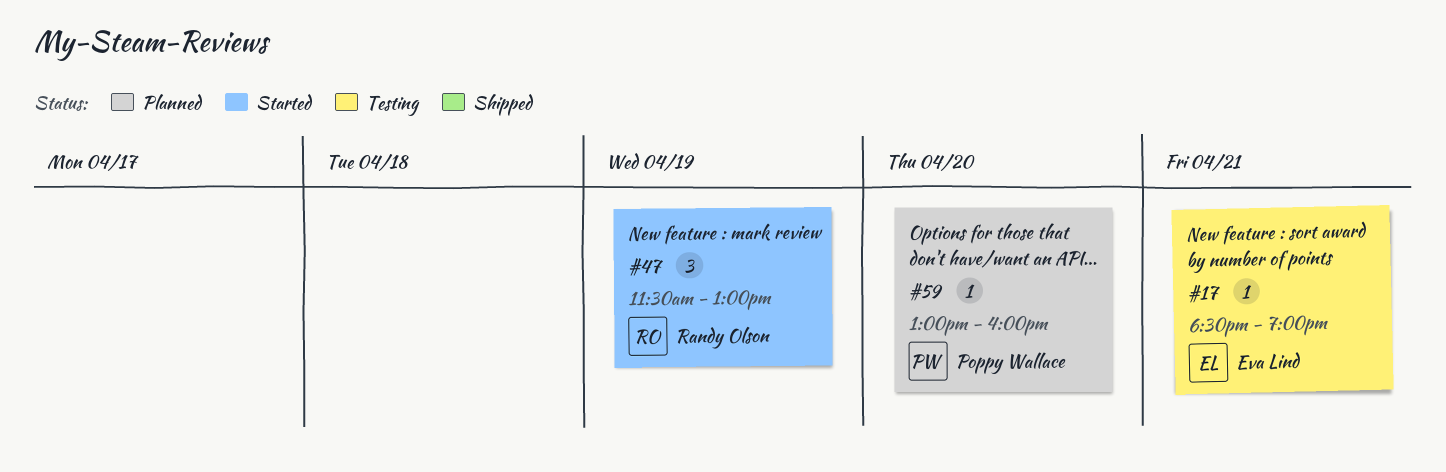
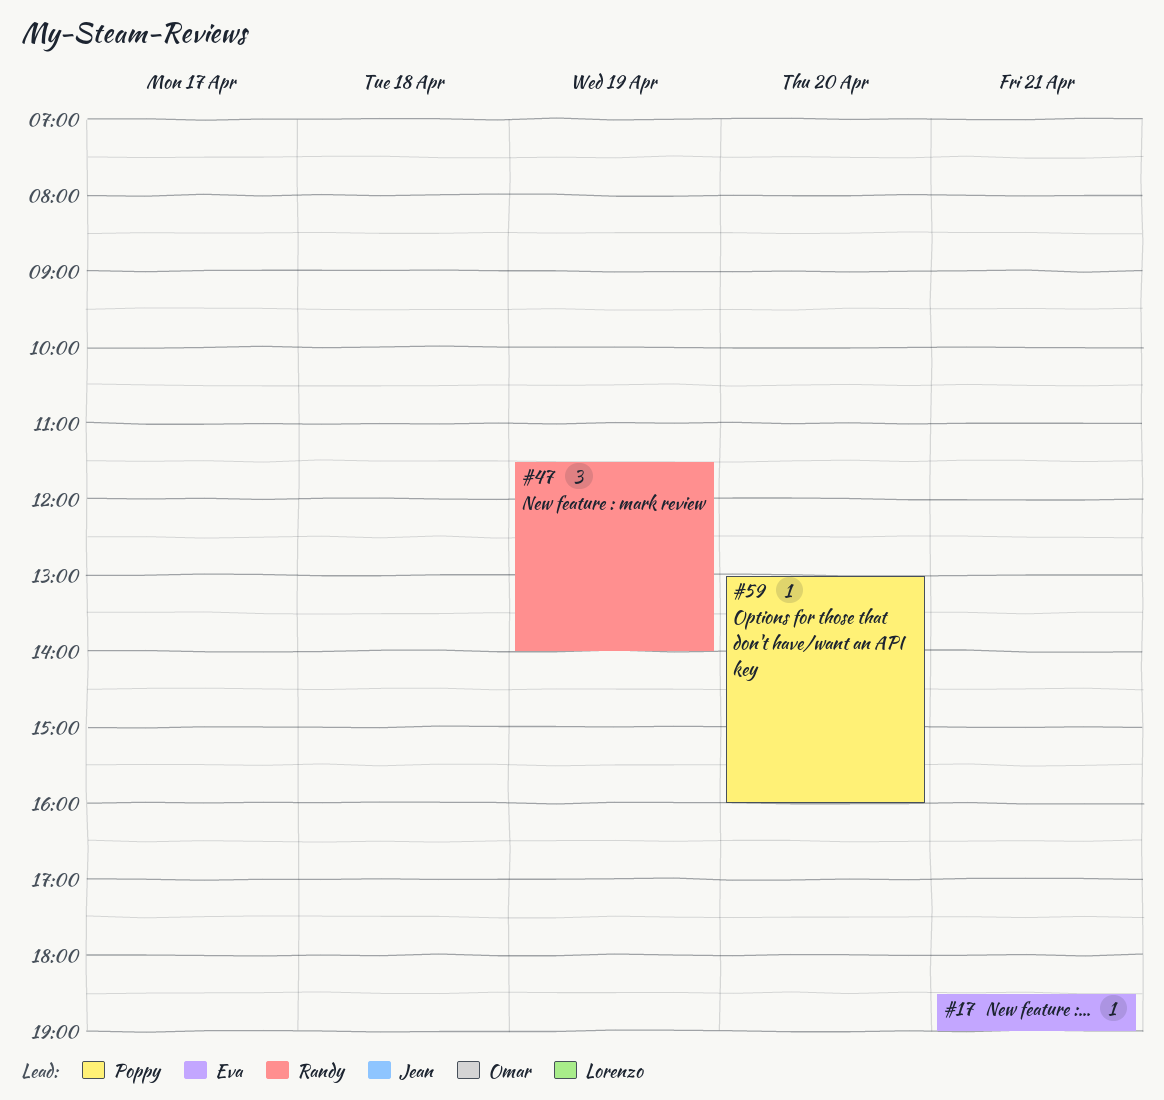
#47, ends: 13:00 -> 14:00

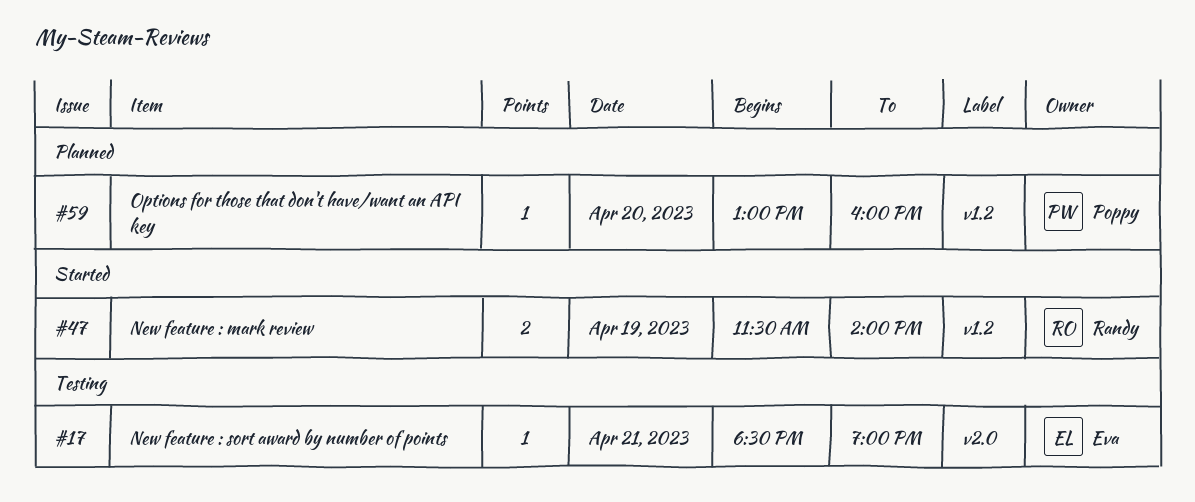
#47, estimate: 3 -> 2

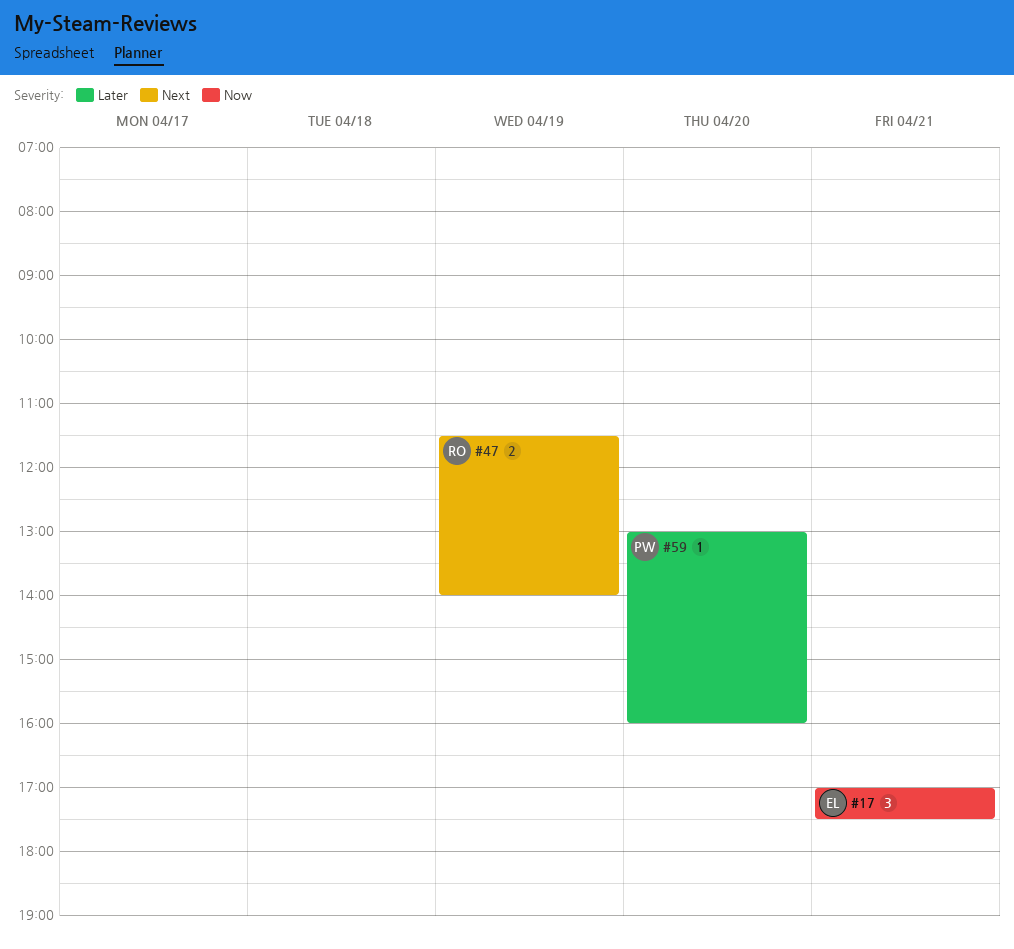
#17, estimate: 1 -> 3
#17, begins: 18:30 -> 17:00
#17, ends: 19:00 -> 17:30

